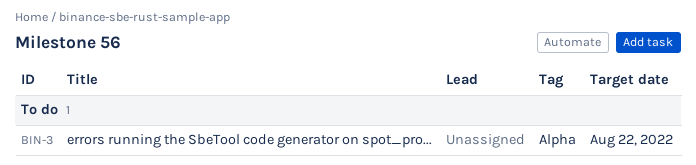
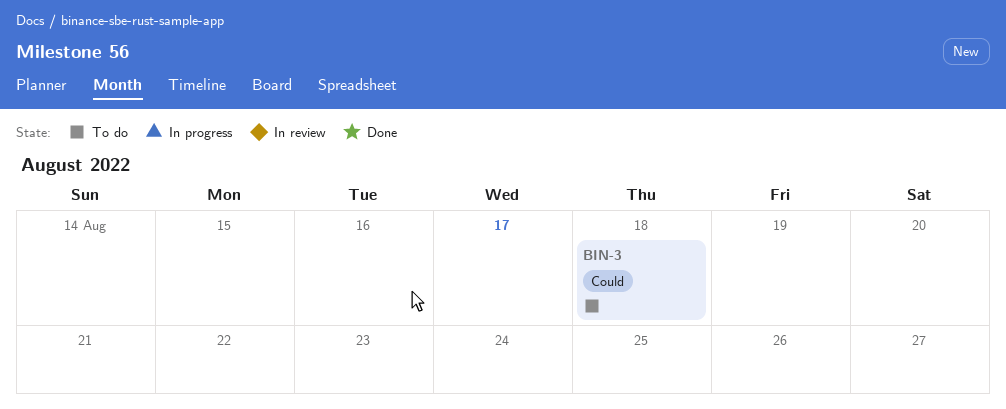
BIN-3, due: Aug 22 -> Aug 18

